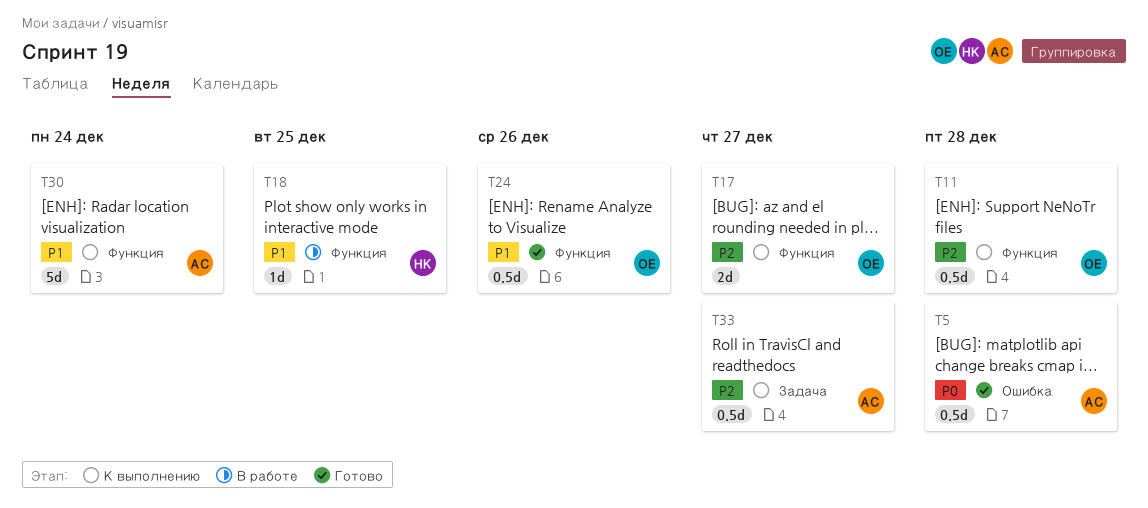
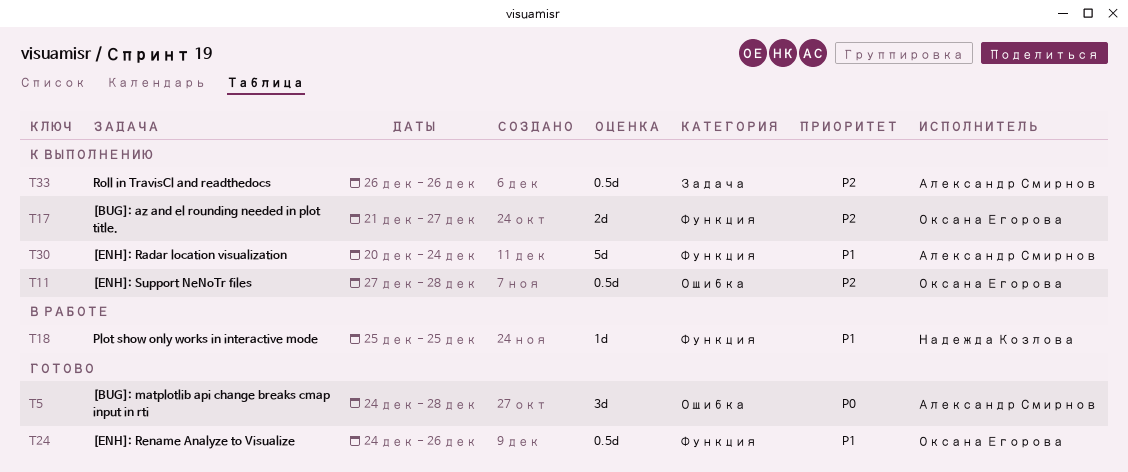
T5, estimate: 0.5d -> 3d
T11, label: Функция -> Ошибка
T33, due: Dec 27 -> Dec 26

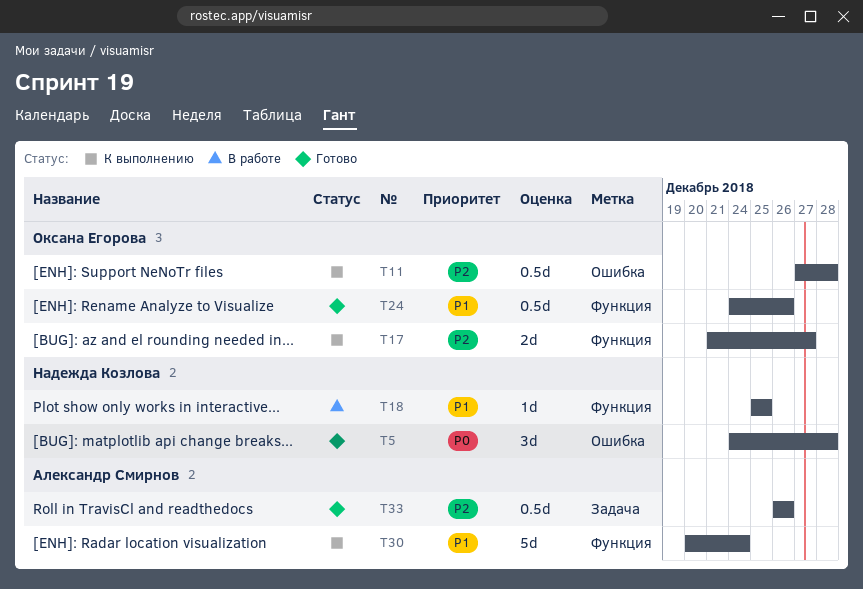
T5, owner: Александр Смирнов -> Надежда Козлова
T33, status: К выполнению -> Готово

